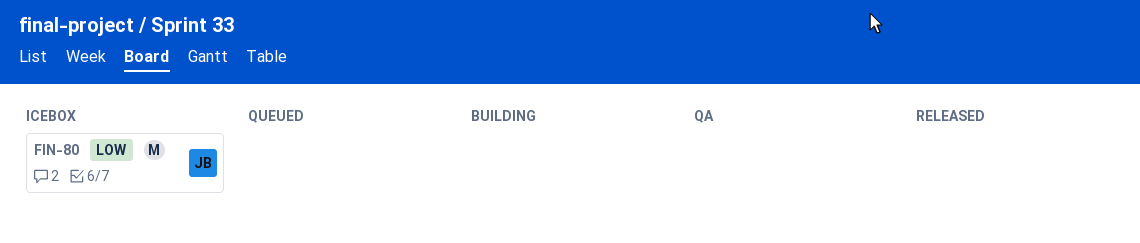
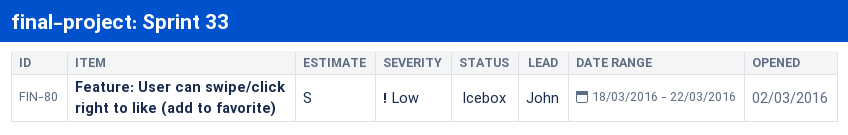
FIN-80, estimate: M -> S

